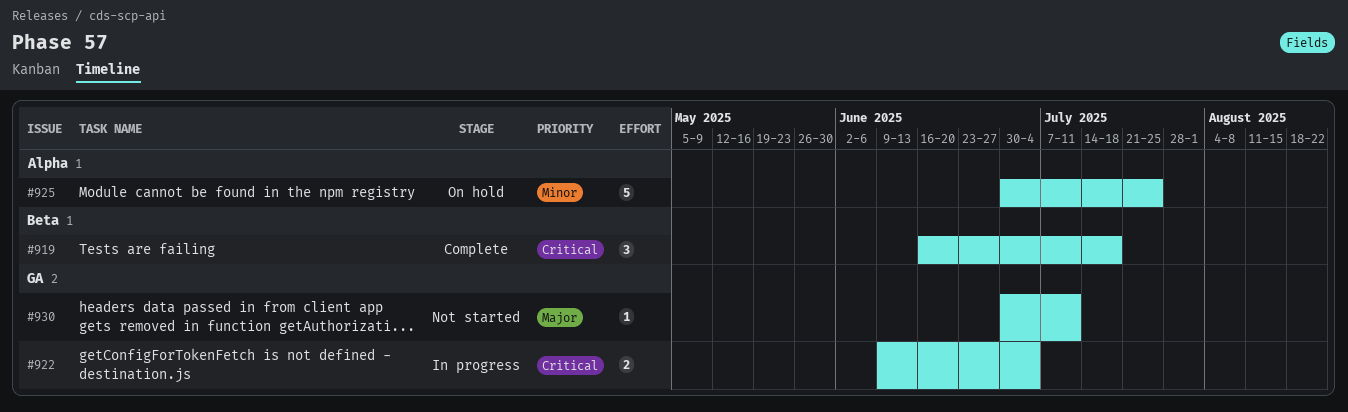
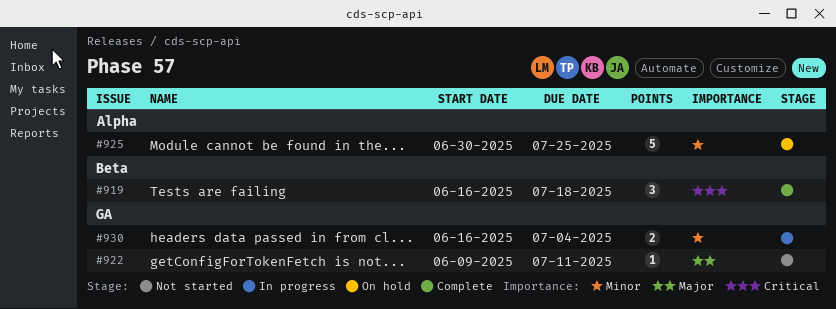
#922, status: In progress -> Not started
#922, priority: Critical -> Major
#922, estimate: 2 -> 1
#922, due: Jul 4 -> Jul 11
#930, status: Not started -> In progress
#930, priority: Major -> Minor
#930, estimate: 1 -> 2
#930, start: Jun 30 -> Jun 16
#930, due: Jul 11 -> Jul 4

